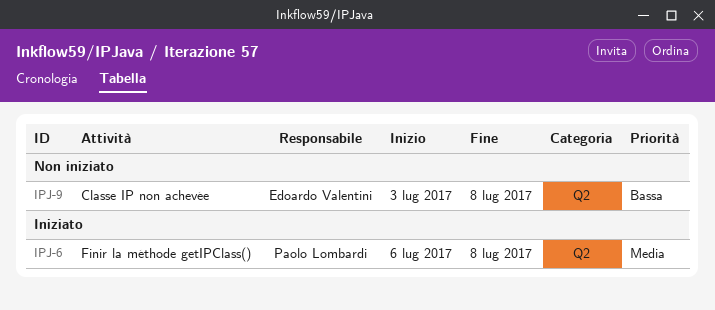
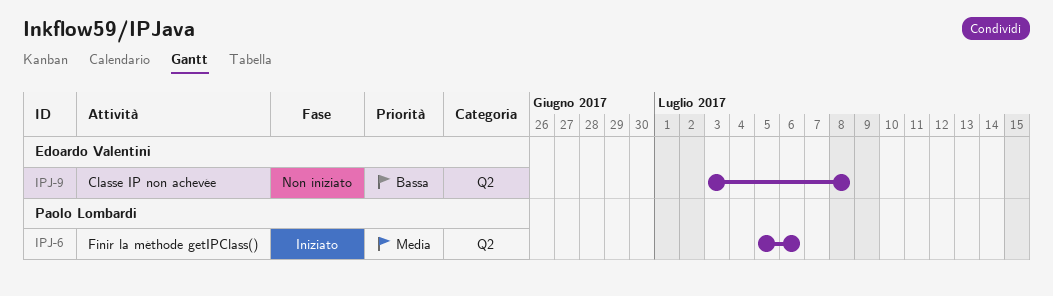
IPJ-6, start: Jul 6 -> Jul 5
IPJ-6, due: Jul 8 -> Jul 6

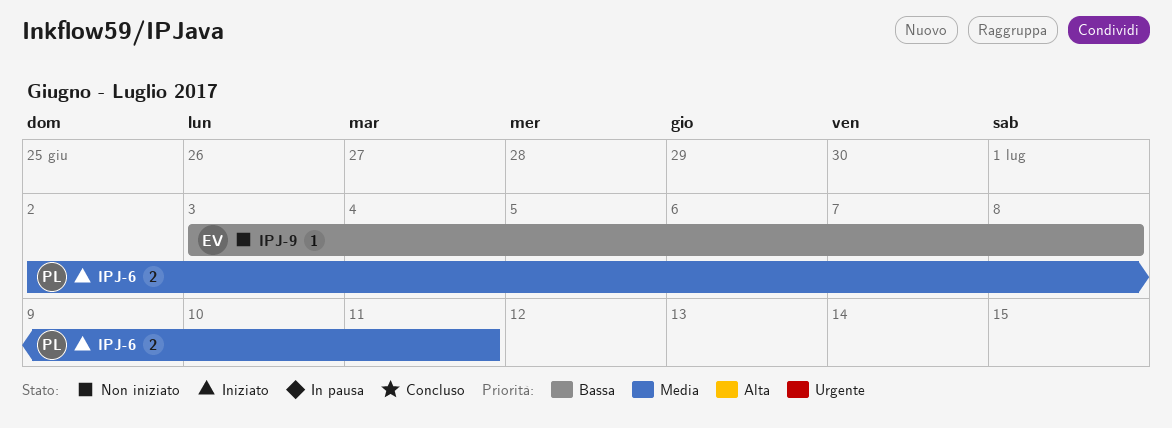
IPJ-6, start: Jul 5 -> Jul 2
IPJ-6, due: Jul 6 -> Jul 11

